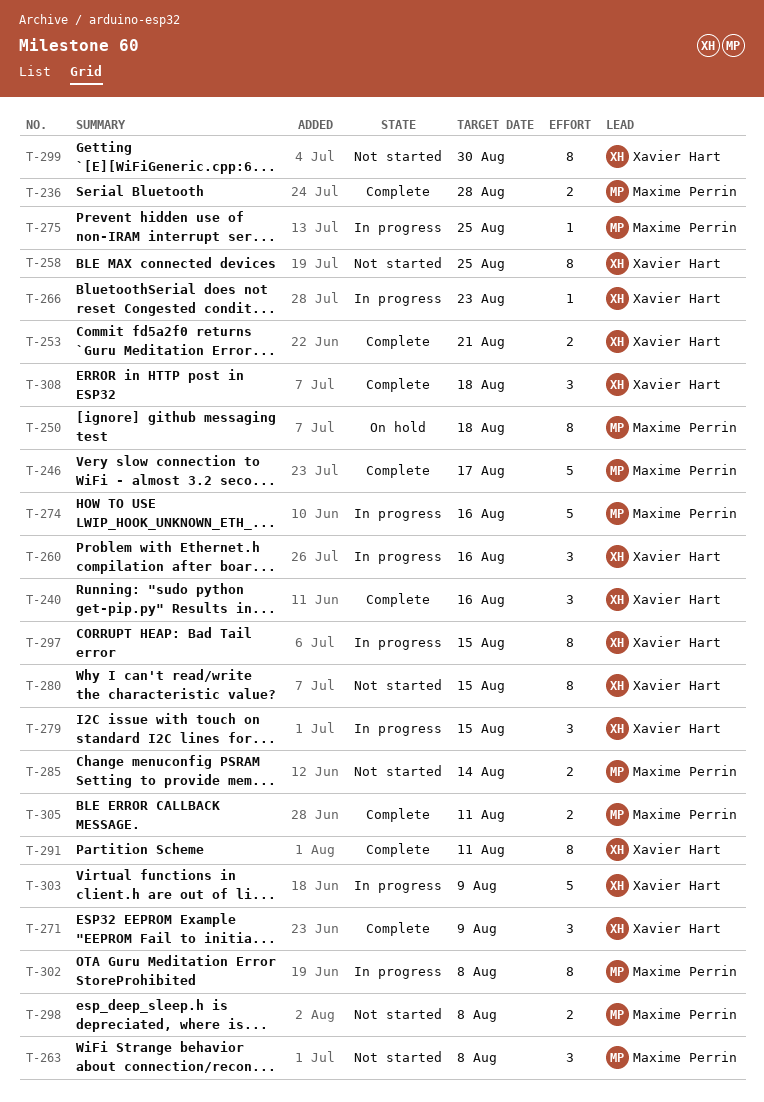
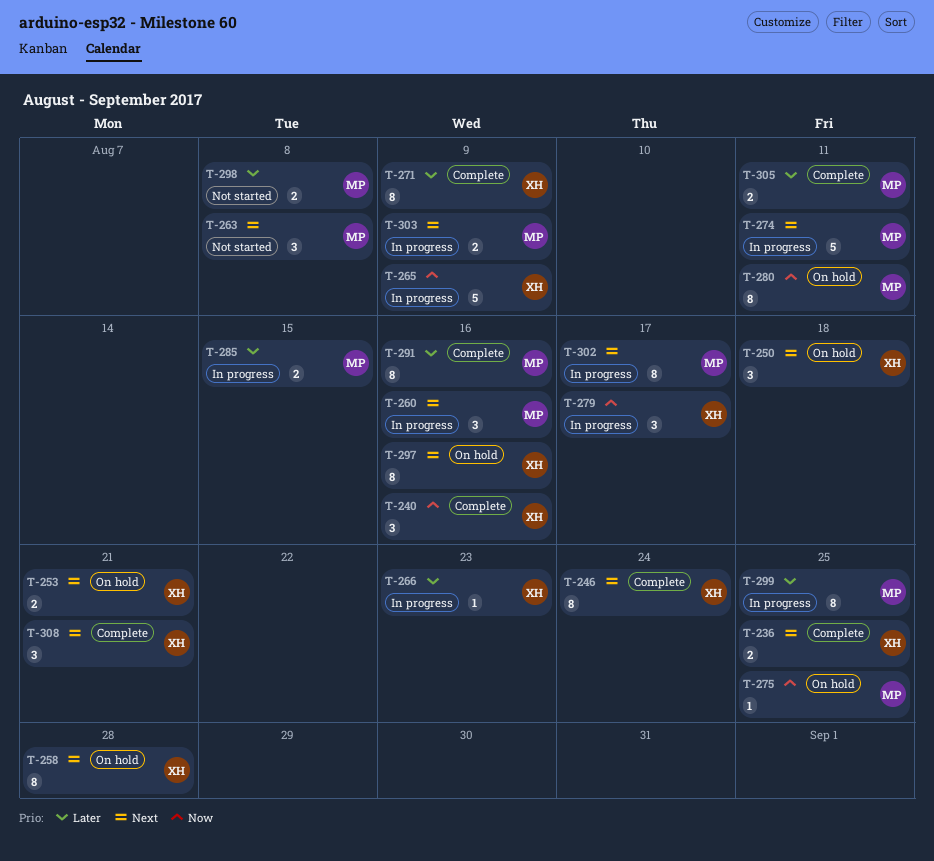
T-236, owner: Maxime Perrin -> Xavier Hart
T-236, due: Aug 28 -> Aug 25
T-246, owner: Maxime Perrin -> Xavier Hart
T-246, estimate: 5 -> 8
T-246, due: Aug 17 -> Aug 24
T-250, owner: Maxime Perrin -> Xavier Hart
T-250, estimate: 8 -> 3
T-253, status: Complete -> On hold
T-258, status: Not started -> On hold
T-258, due: Aug 25 -> Aug 28
T-260, owner: Xavier Hart -> Maxime Perrin
T-265: none -> present
T-271, estimate: 3 -> 8
T-274, due: Aug 16 -> Aug 11
T-275, status: In progress -> On hold
T-279, due: Aug 15 -> Aug 17
T-280, status: Not started -> On hold
T-280, owner: Xavier Hart -> Maxime Perrin
T-280, due: Aug 15 -> Aug 11
T-285, status: Not started -> In progress
T-285, due: Aug 14 -> Aug 15
T-291, owner: Xavier Hart -> Maxime Perrin
T-291, due: Aug 11 -> Aug 16
T-297, status: In progress -> On hold
T-297, due: Aug 15 -> Aug 16
T-299, status: Not started -> In progress
T-299, owner: Xavier Hart -> Maxime Perrin
T-299, due: Aug 30 -> Aug 25
T-302, due: Aug 8 -> Aug 17
T-303, owner: Xavier Hart -> Maxime Perrin
T-303, estimate: 5 -> 2
T-308, due: Aug 18 -> Aug 21

